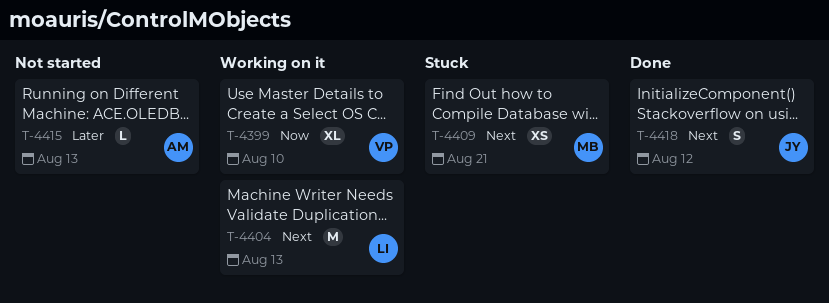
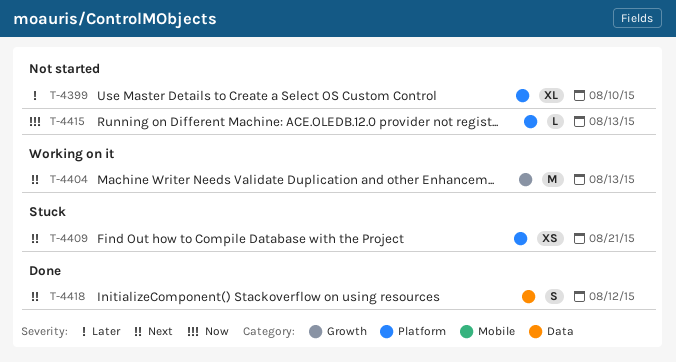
T-4399, status: Working on it -> Not started
T-4399, priority: Now -> Later
T-4415, priority: Later -> Now

